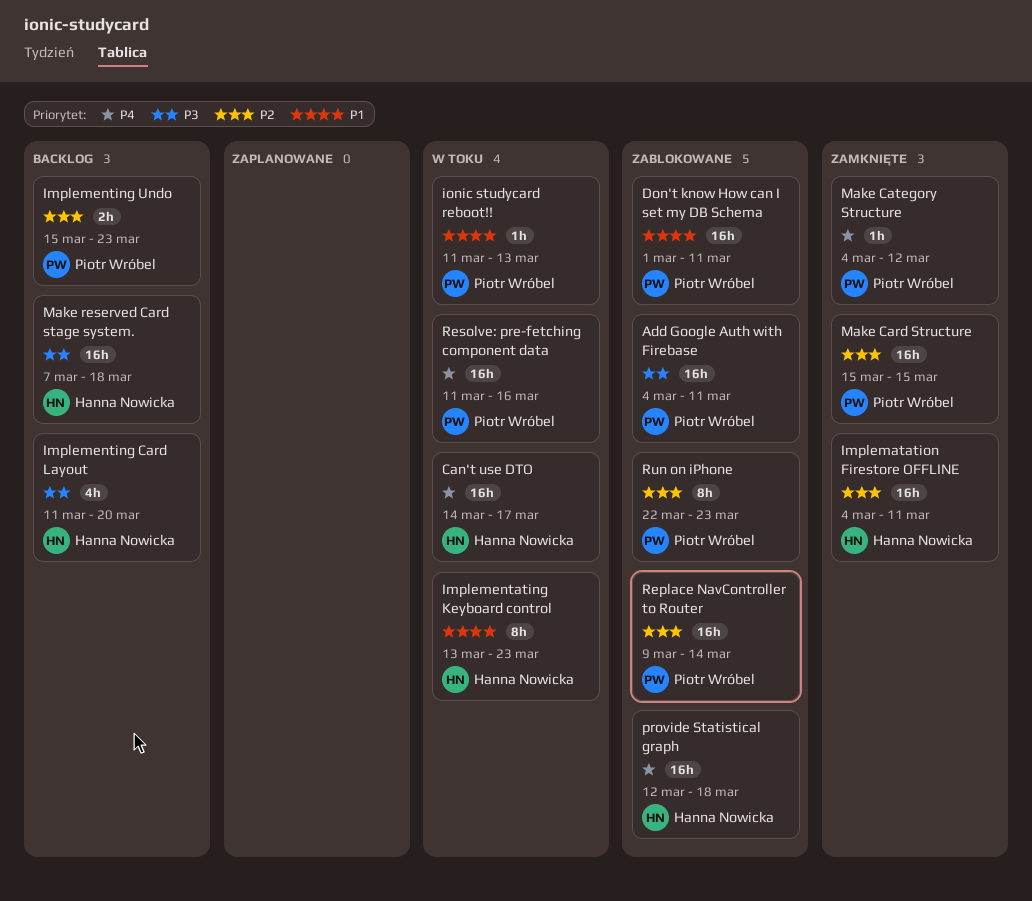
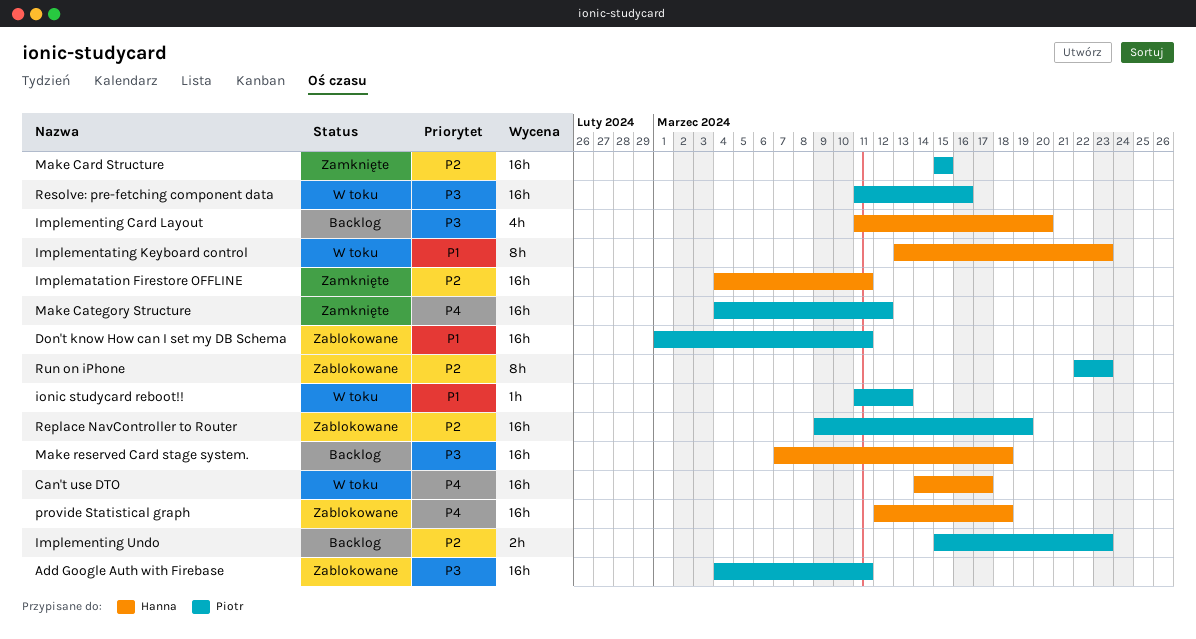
Make Category Structure, estimate: 1h -> 16h
Replace NavController to Router, due: Mar 14 -> Mar 19
Resolve: pre-fetching component data, priority: P4 -> P3

